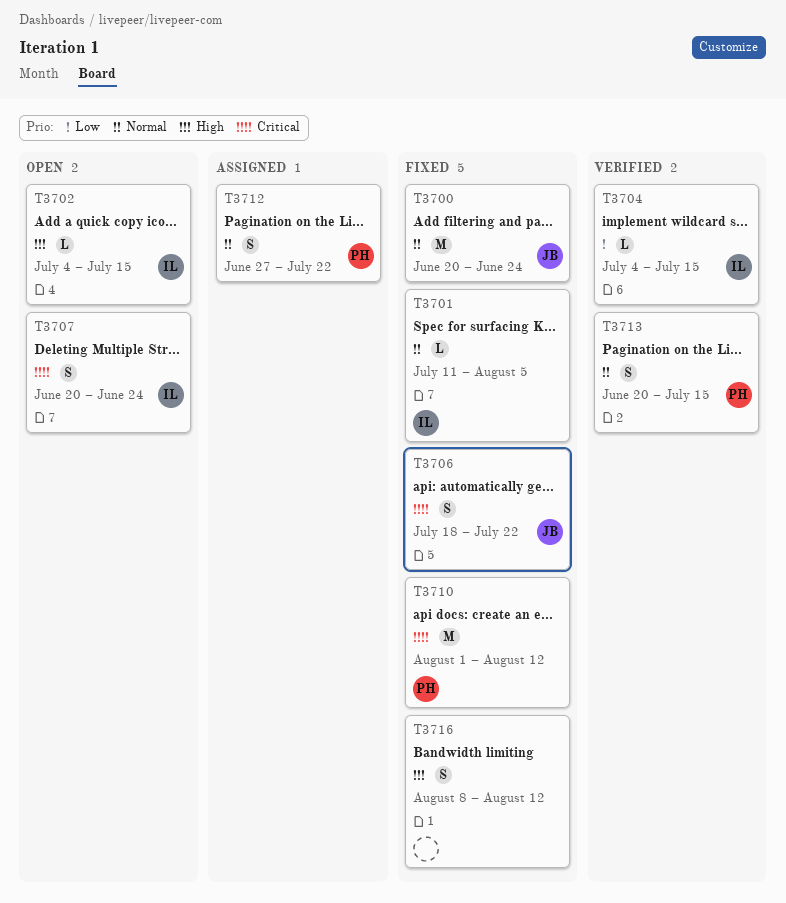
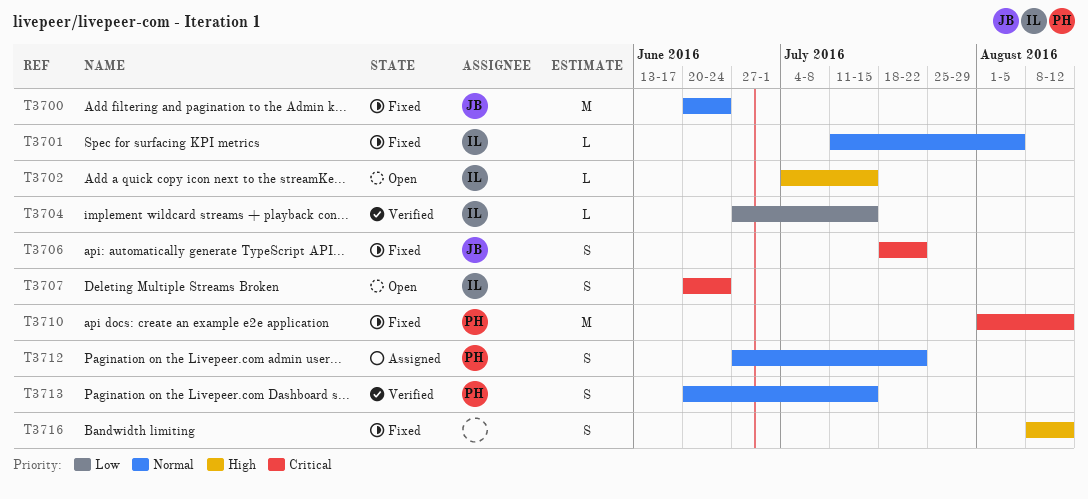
T3704, start: Jul 4 -> Jun 27

